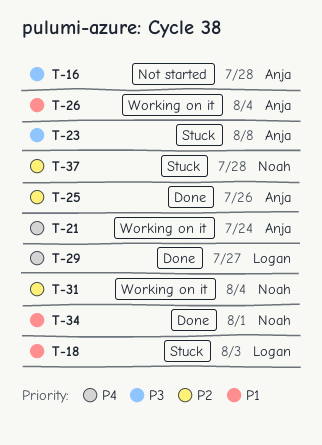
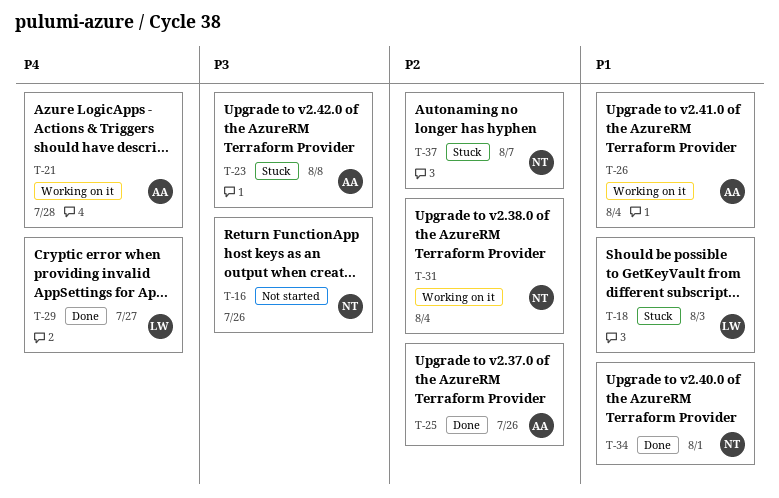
T-16, owner: Anja -> Noah
T-16, due: Jul 28 -> Jul 26
T-21, due: Jul 24 -> Jul 28
T-37, due: Jul 28 -> Aug 7

